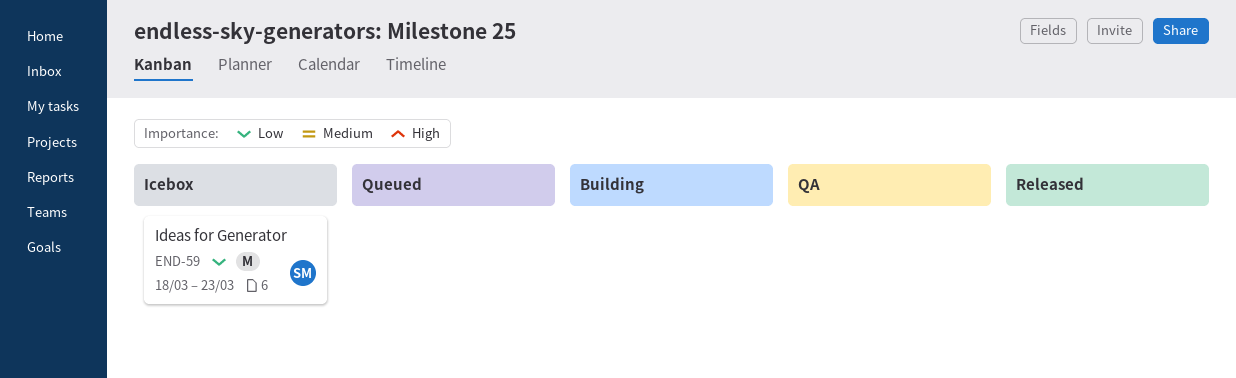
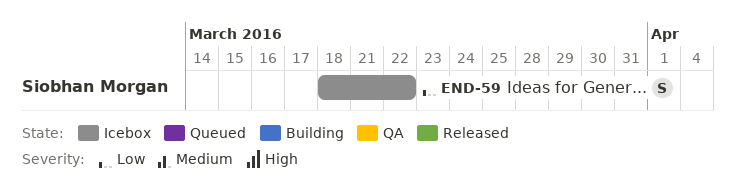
END-59, estimate: M -> S
END-59, due: Mar 23 -> Mar 22

